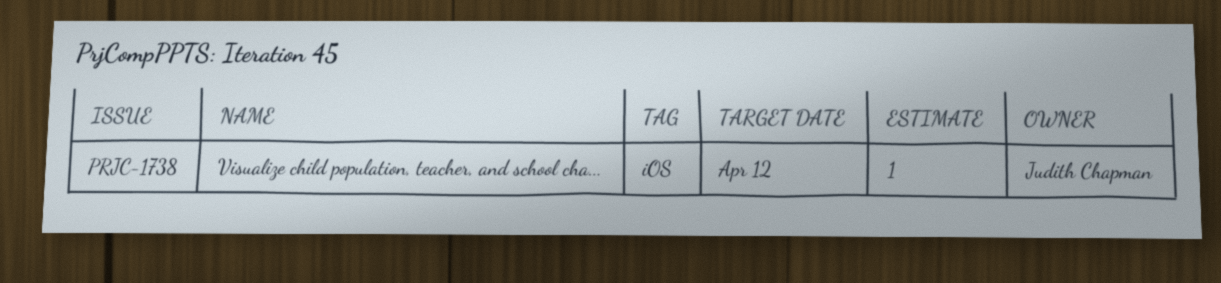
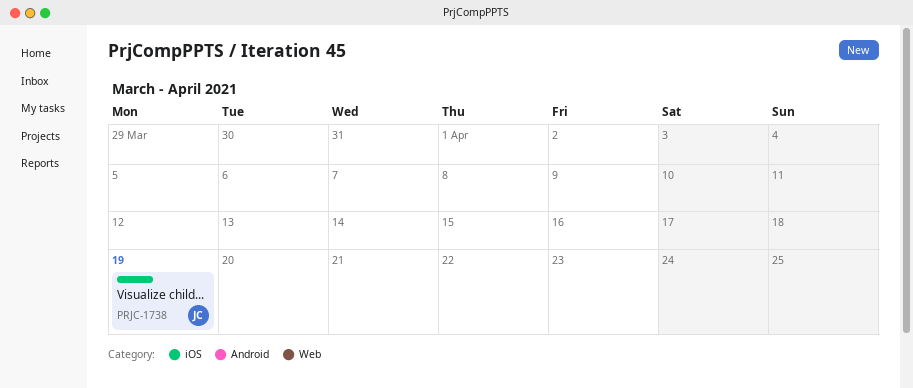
PRJC-1738, due: Apr 12 -> Apr 19

